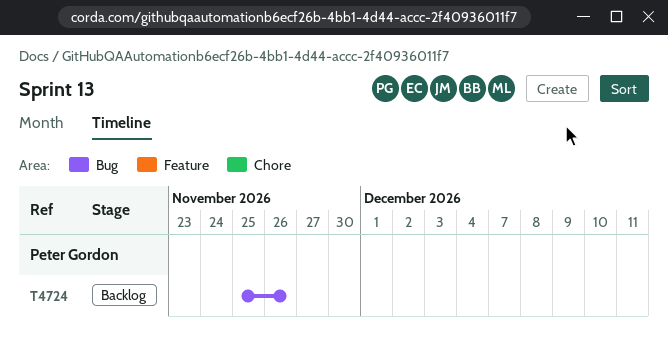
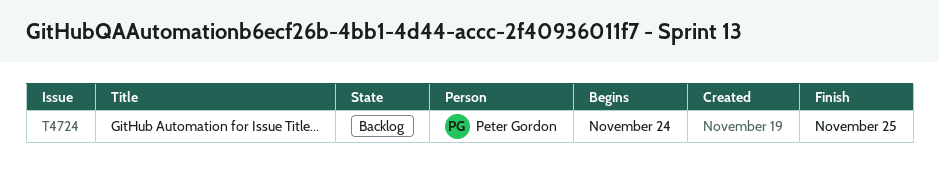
T4724, start: Nov 25 -> Nov 24
T4724, due: Nov 26 -> Nov 25

